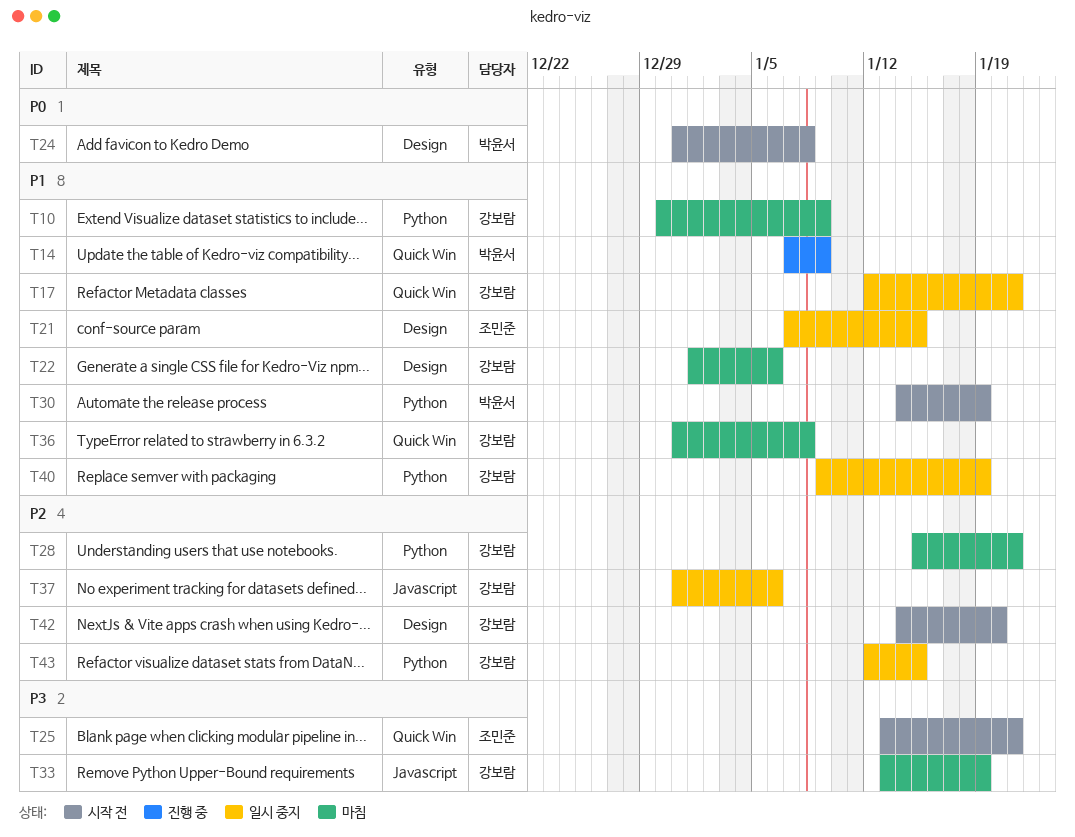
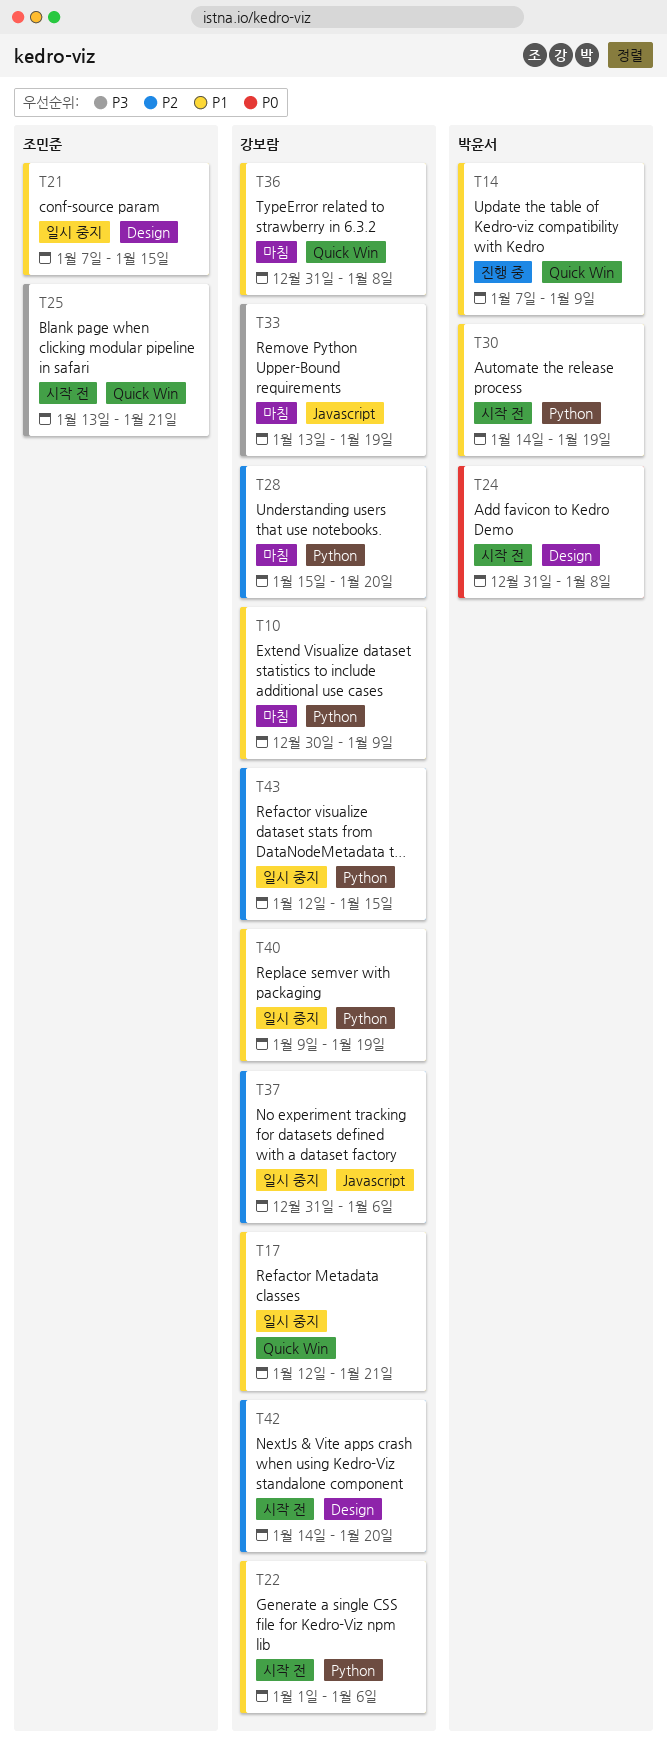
T22, status: 마침 -> 시작 전
T22, label: Design -> Python
T28, due: Jan 21 -> Jan 20

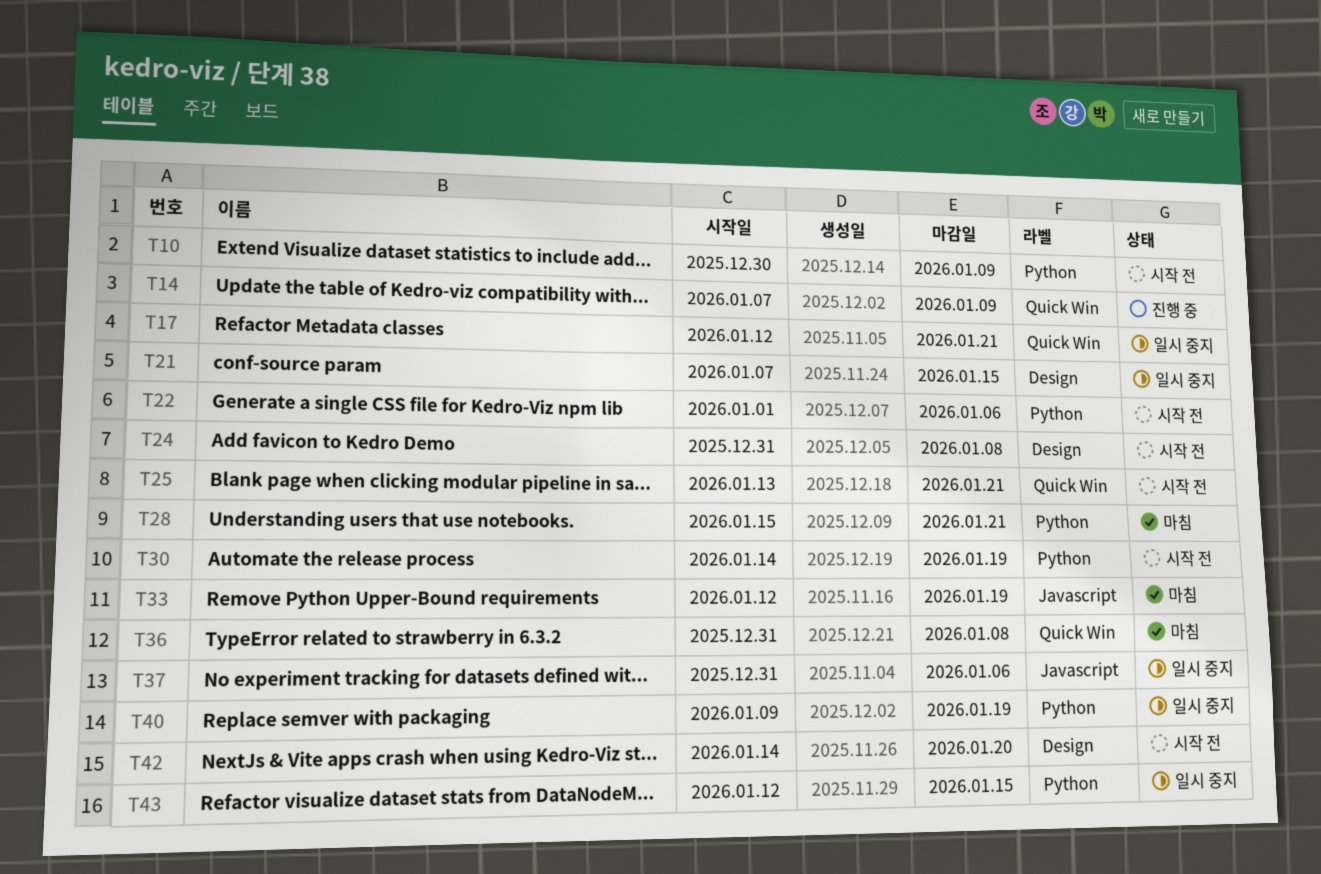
T10, status: 마침 -> 시작 전
T28, due: Jan 20 -> Jan 21
T33, start: Jan 13 -> Jan 12

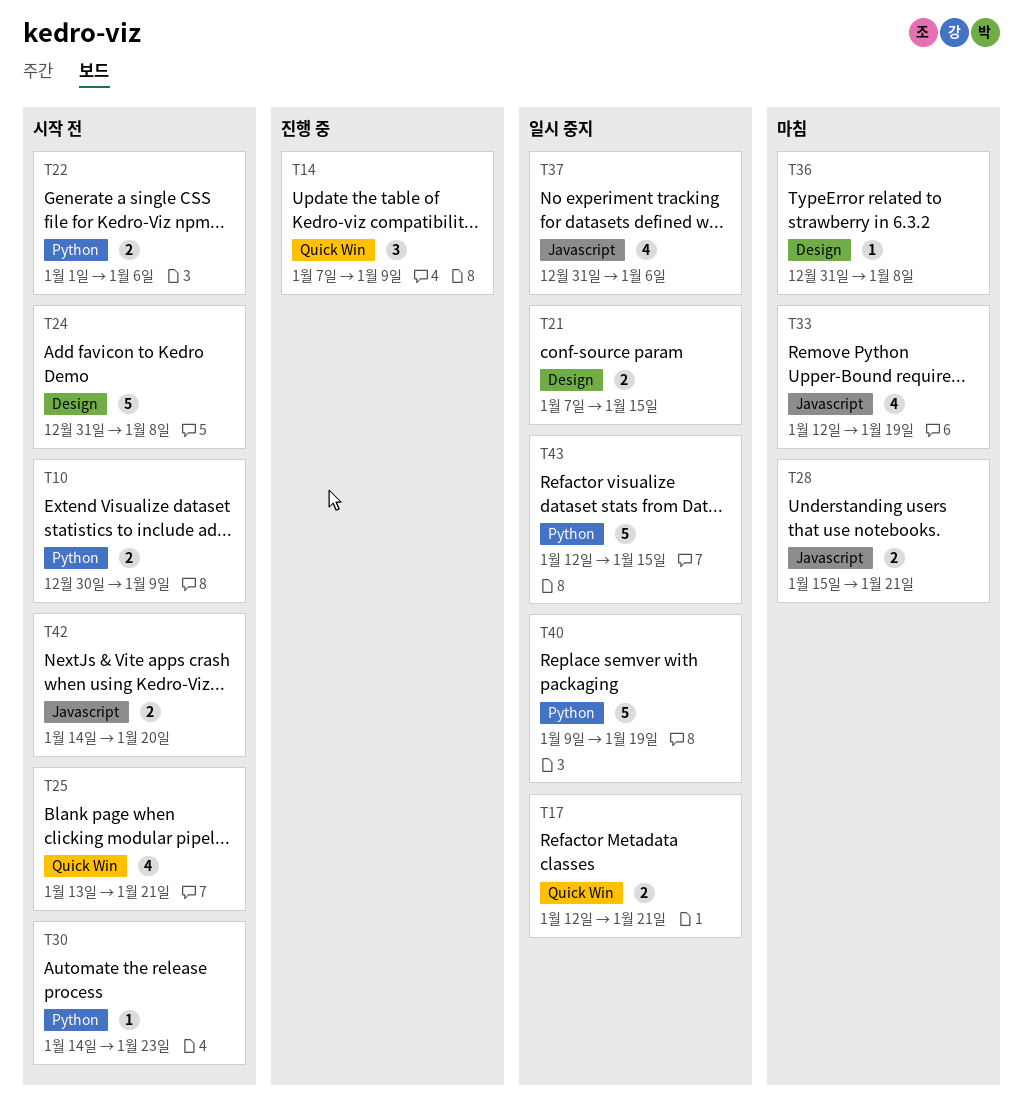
T28, label: Python -> Javascript
T30, due: Jan 19 -> Jan 23
T36, label: Quick Win -> Design
T42, label: Design -> Javascript

